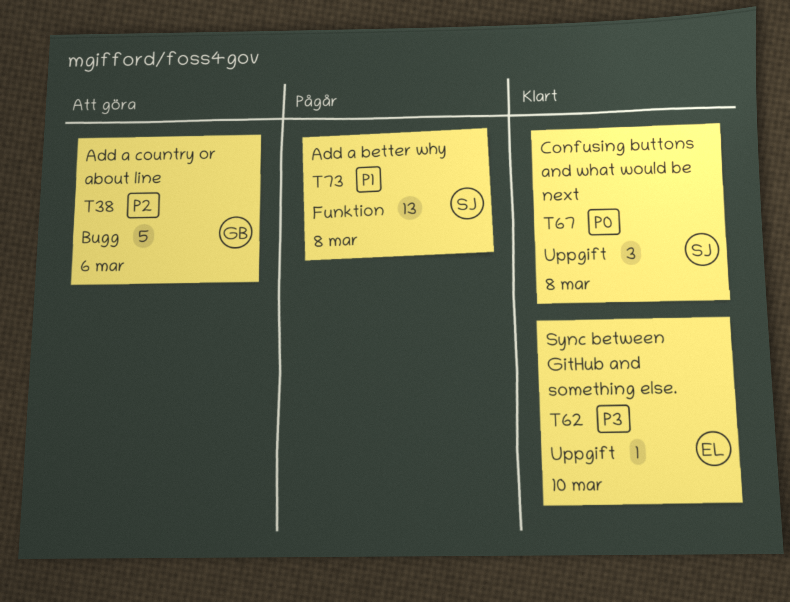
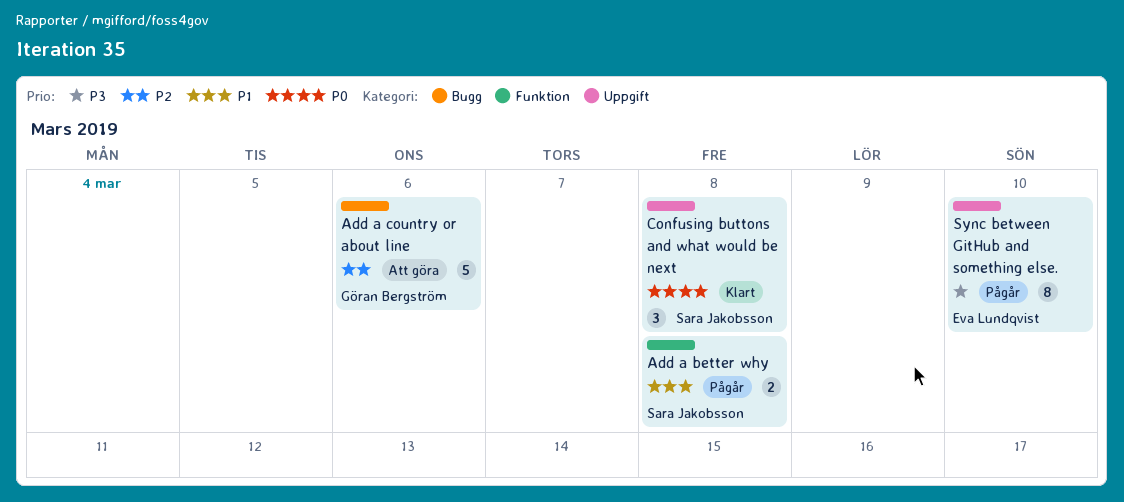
Add a better why, estimate: 13 -> 2
Sync between GitHub and something else., status: Klart -> Pågår
Sync between GitHub and something else., estimate: 1 -> 8

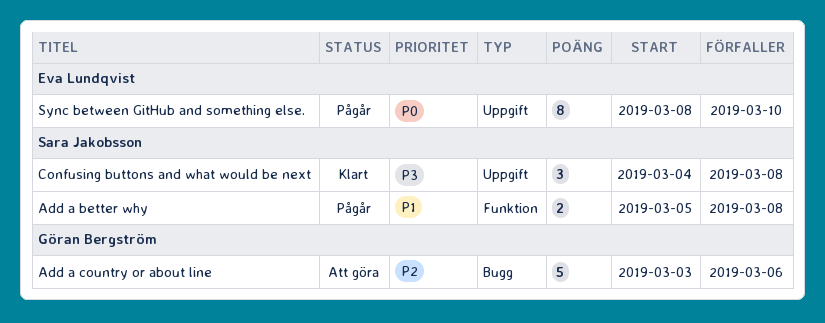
Confusing buttons and what would be next, priority: P0 -> P3
Sync between GitHub and something else., priority: P3 -> P0

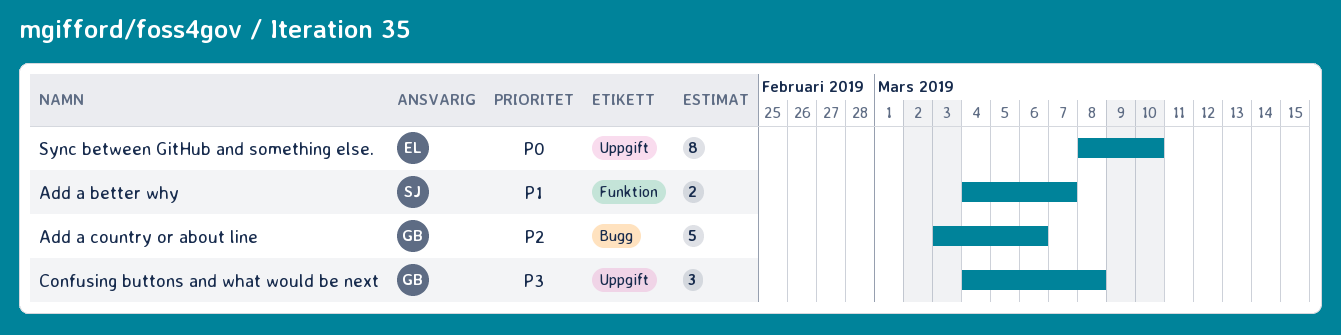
Add a better why, start: Mar 5 -> Mar 4
Add a better why, due: Mar 8 -> Mar 7
Confusing buttons and what would be next, owner: Sara Jakobsson -> Göran Bergström

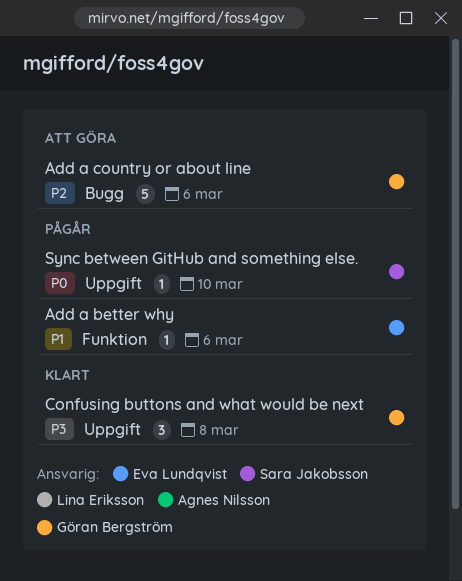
Add a better why, owner: Sara Jakobsson -> Eva Lundqvist
Add a better why, estimate: 2 -> 1
Add a better why, due: Mar 7 -> Mar 6
Sync between GitHub and something else., owner: Eva Lundqvist -> Sara Jakobsson
Sync between GitHub and something else., estimate: 8 -> 1

